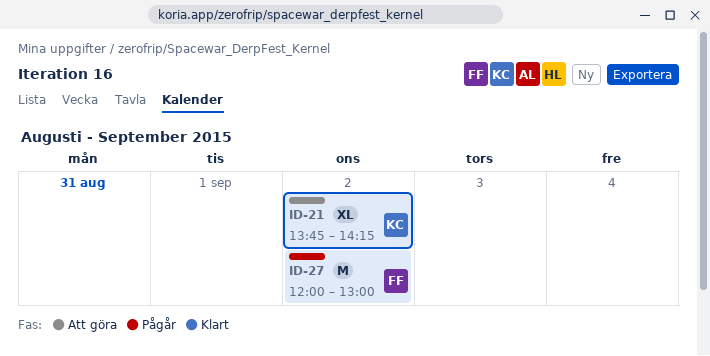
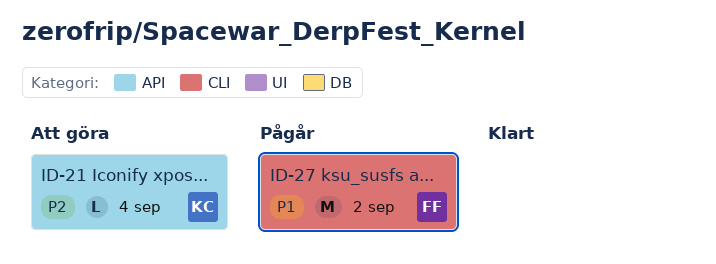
ID-21, estimate: XL -> L
ID-21, day: Sep 2 -> Sep 4

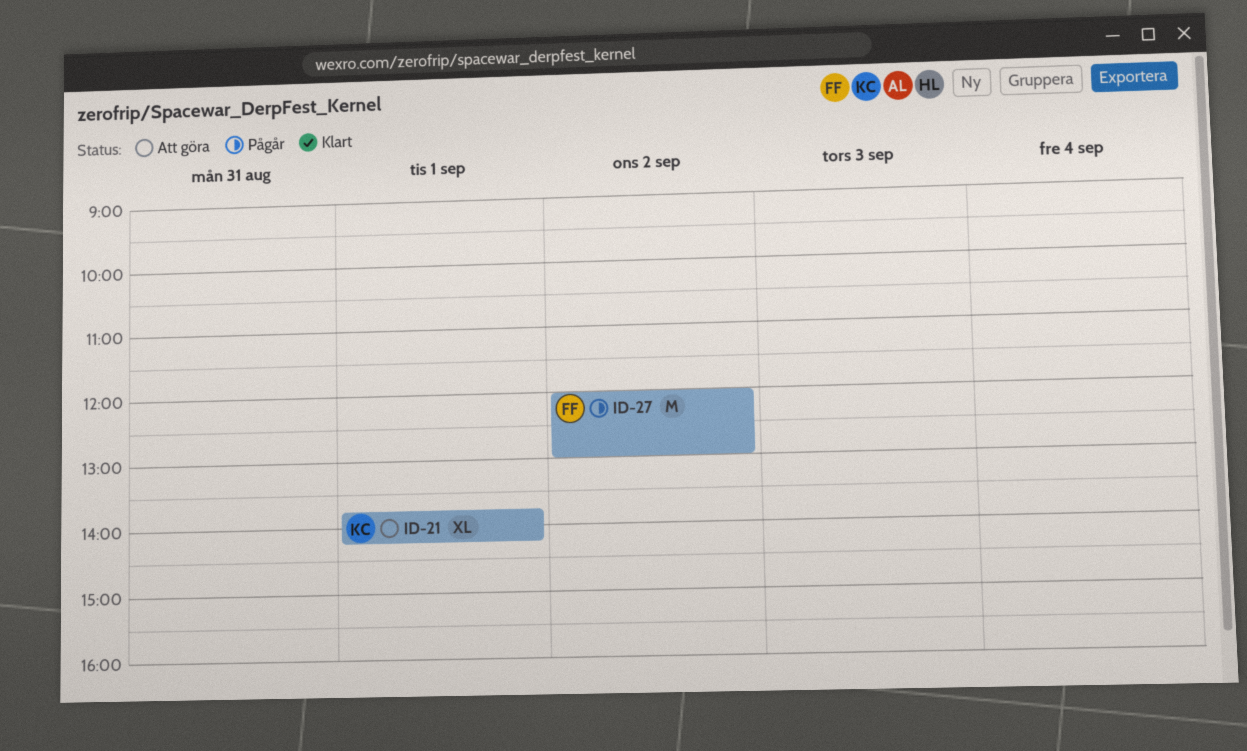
ID-21, estimate: L -> XL
ID-21, day: Sep 4 -> Sep 1

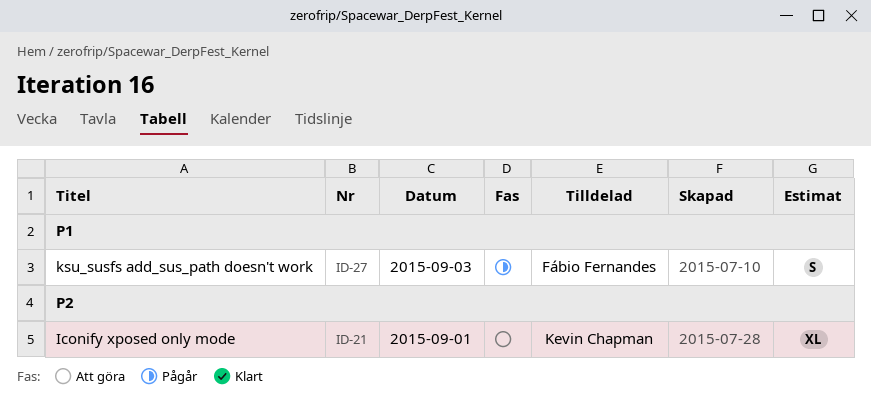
ID-27, estimate: M -> S
ID-27, day: Sep 2 -> Sep 3

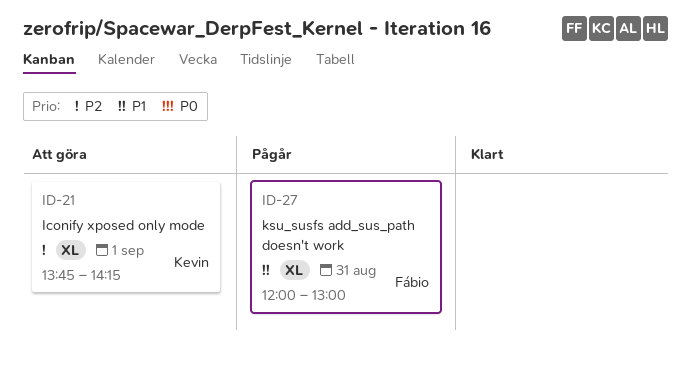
ID-27, estimate: S -> XL
ID-27, day: Sep 3 -> Aug 31

